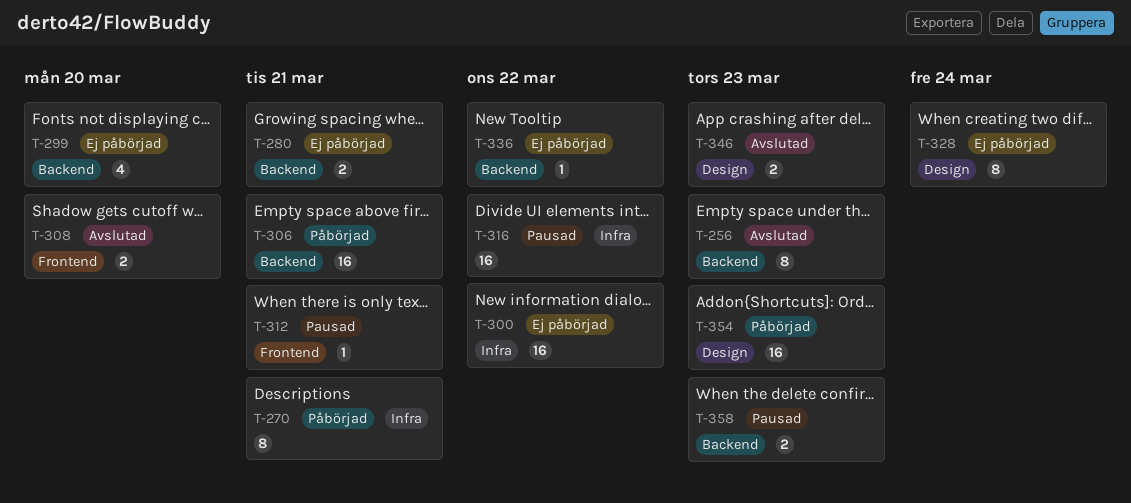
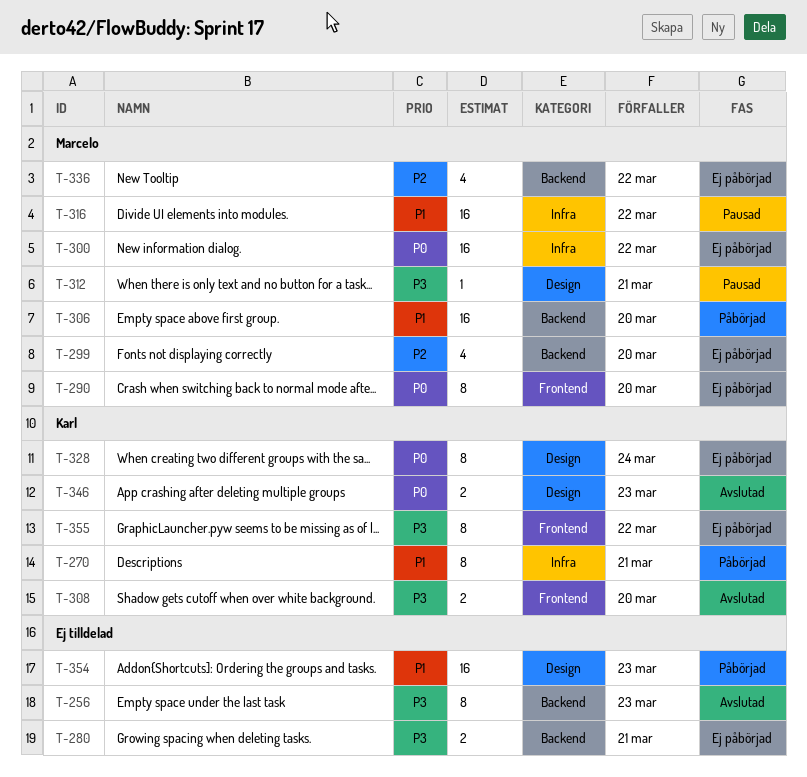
T-290: none -> present
T-306, due: Mar 21 -> Mar 20
T-312, label: Frontend -> Design
T-336, estimate: 1 -> 4
T-355: none -> present
T-358: present -> none

